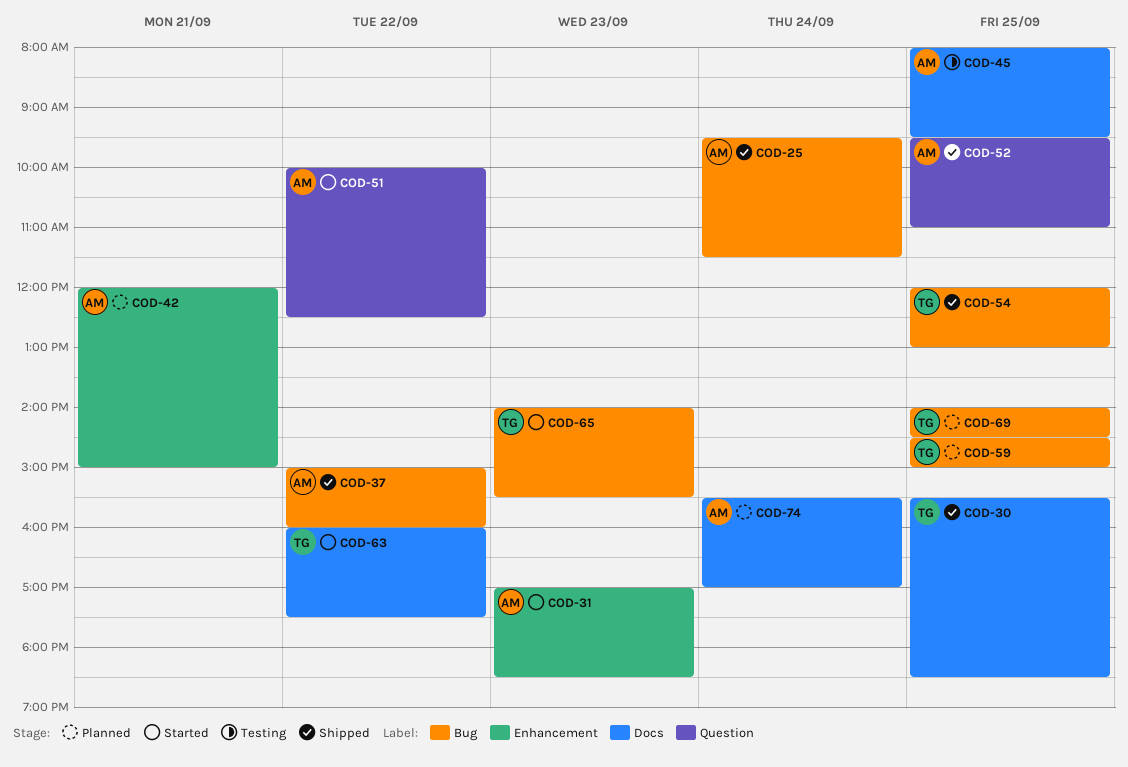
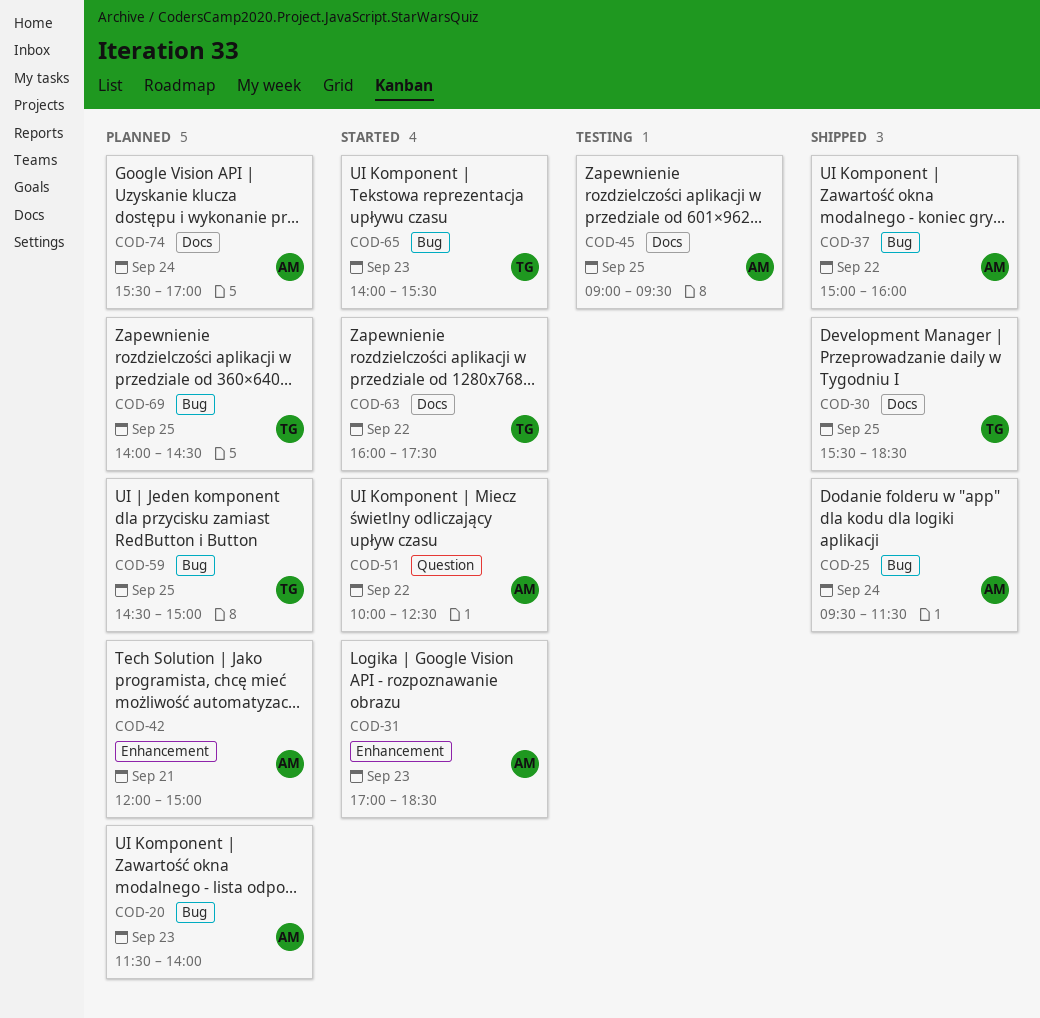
COD-20: none -> present
COD-45, begins: 08:00 -> 09:00
COD-52: present -> none
COD-54: present -> none

